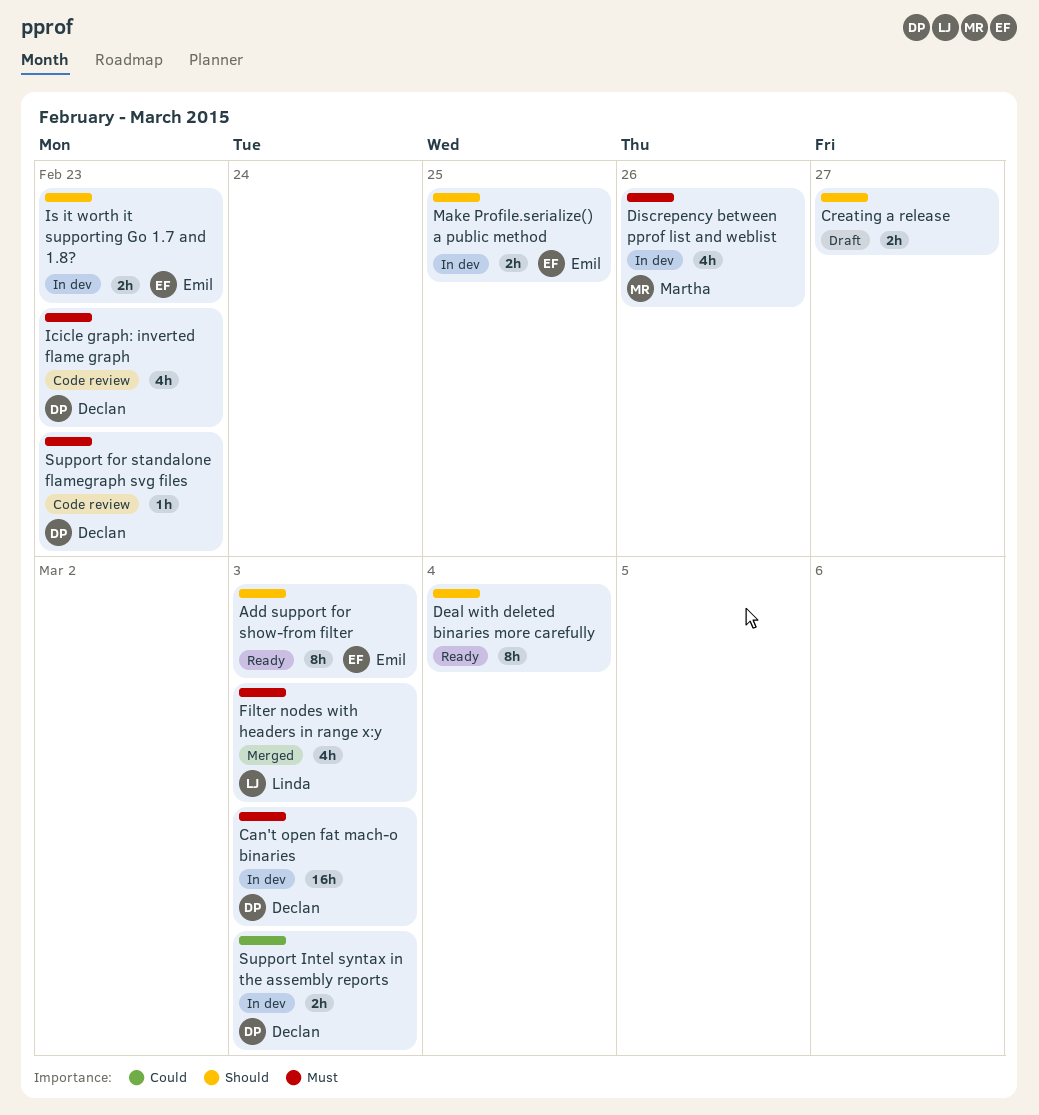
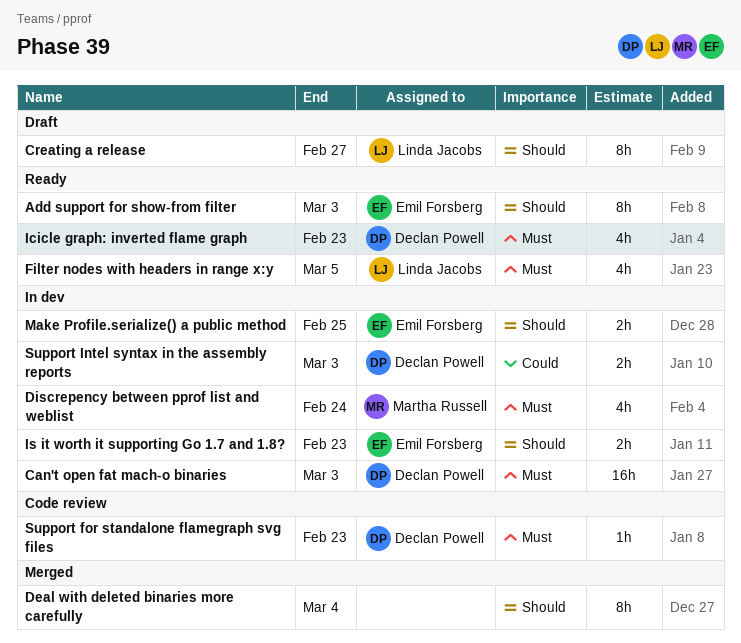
Creating a release, owner: none -> Linda Jacobs
Creating a release, estimate: 2h -> 8h
Deal with deleted binaries more carefully, status: Ready -> Merged
Discrepency between pprof list and weblist, due: Feb 26 -> Feb 24
Filter nodes with headers in range x:y, status: Merged -> Ready
Filter nodes with headers in range x:y, due: Mar 3 -> Mar 5
Icicle graph: inverted flame graph, status: Code review -> Ready

